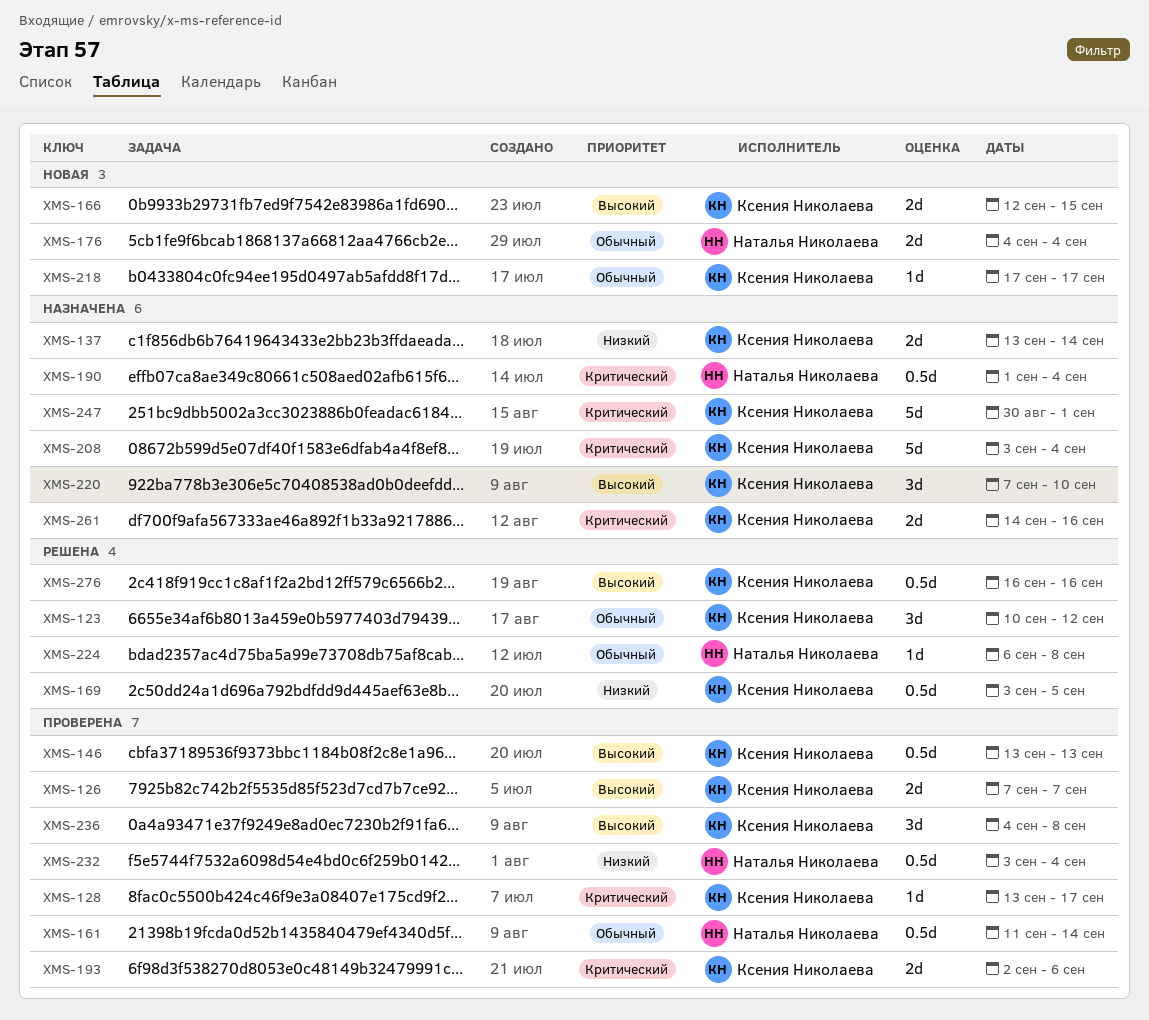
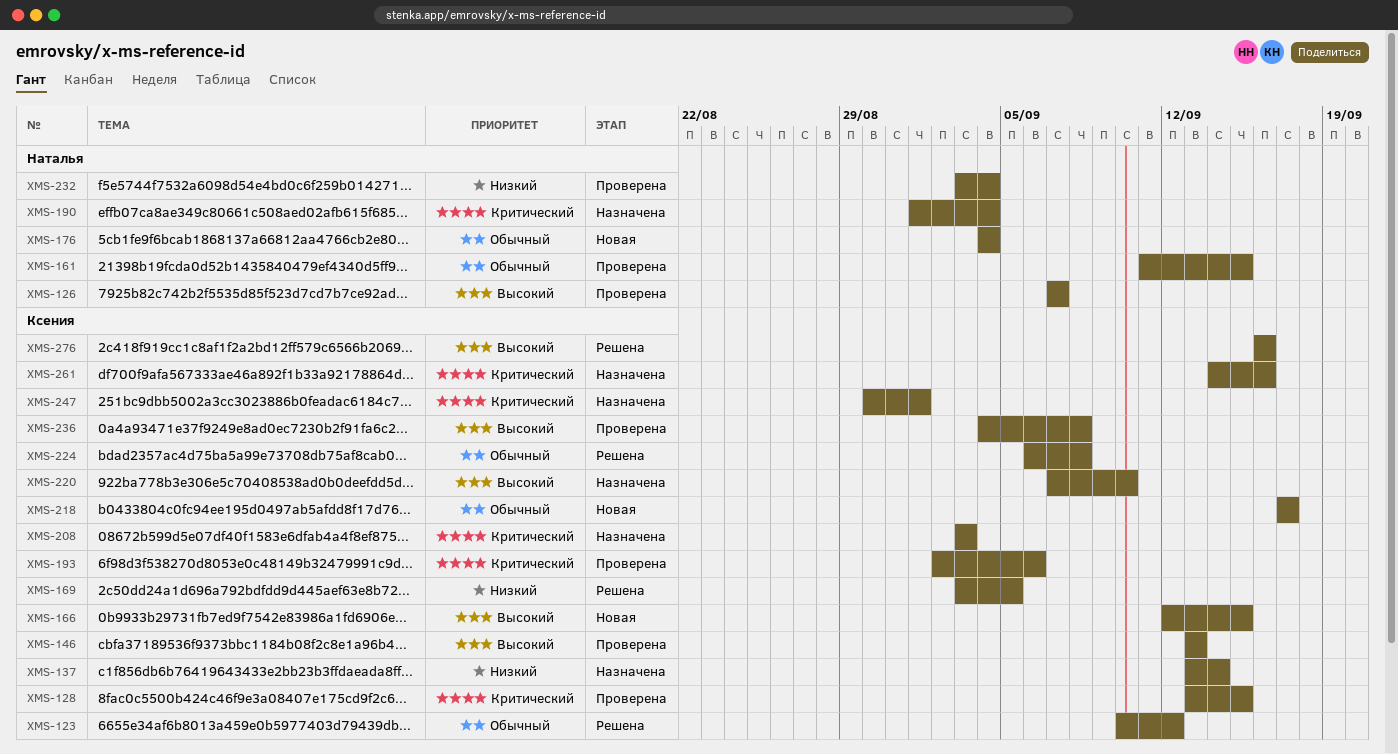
XMS-126, owner: Ксения Николаева -> Наталья Николаева
XMS-128, due: Sep 17 -> Sep 15
XMS-161, due: Sep 14 -> Sep 15
XMS-208, due: Sep 4 -> Sep 3
XMS-224, owner: Наталья Николаева -> Ксения Николаева

